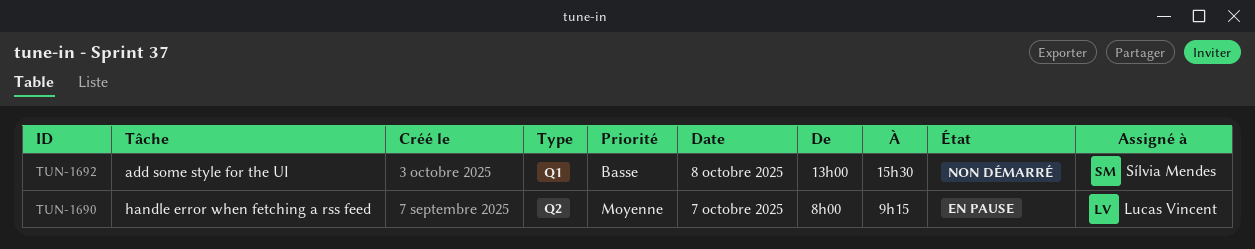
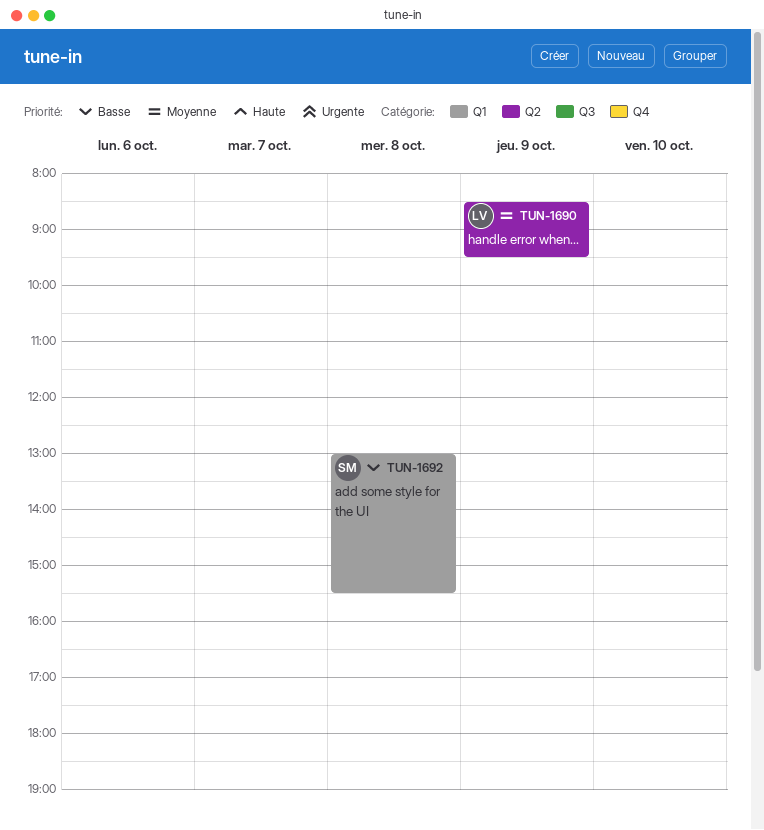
TUN-1690, day: Oct 7 -> Oct 9
TUN-1690, begins: 08:00 -> 08:30
TUN-1690, ends: 09:15 -> 09:30

